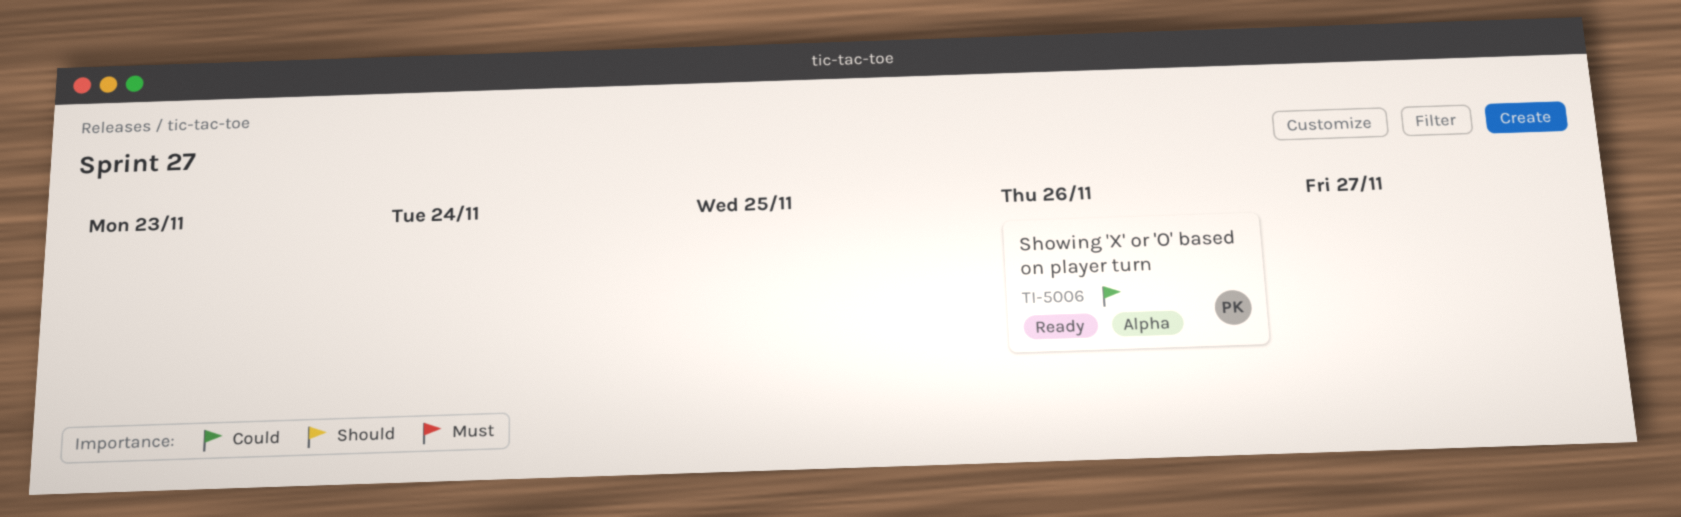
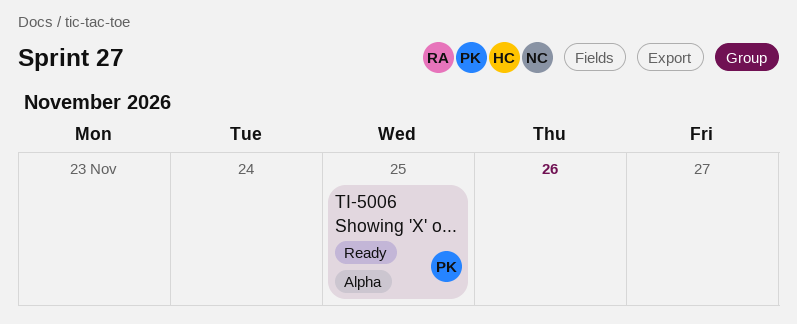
TI-5006, due: Nov 26 -> Nov 25

